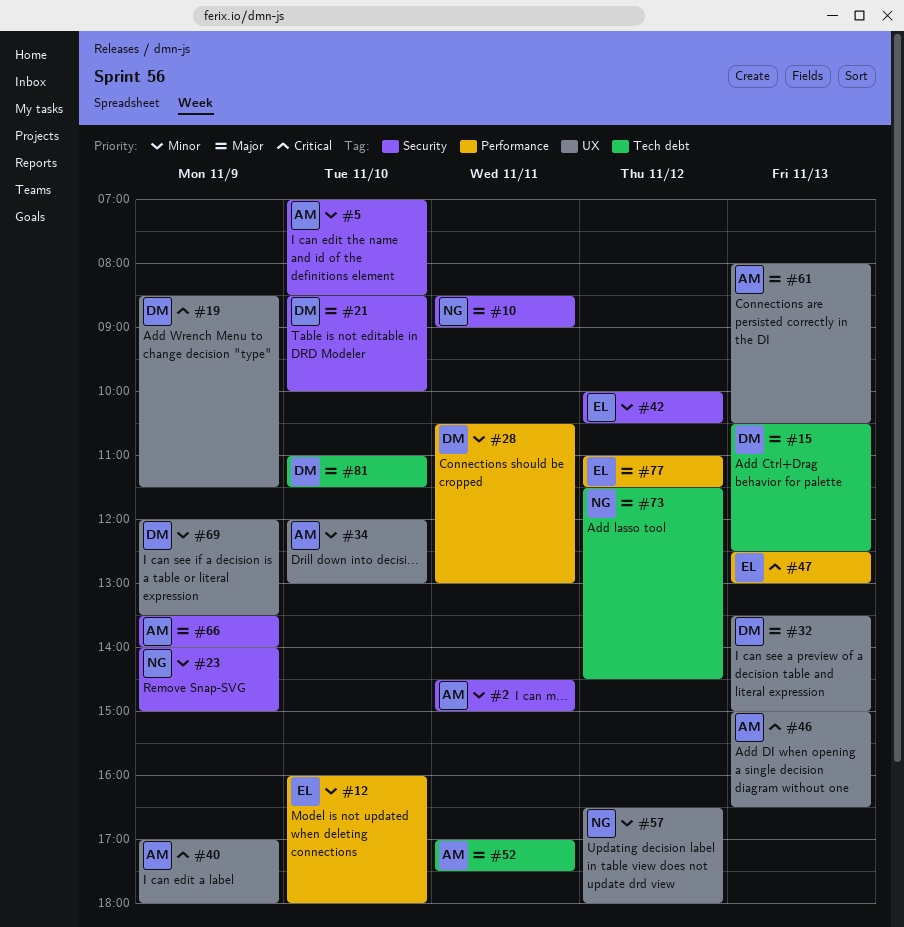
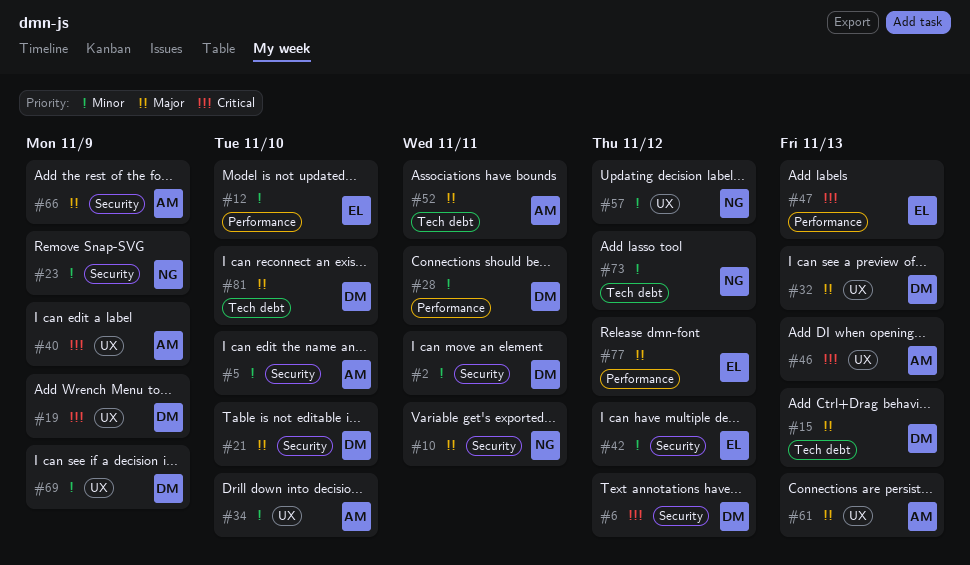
#2, owner: AM -> DM
#6: none -> present
#73, priority: Major -> Minor

